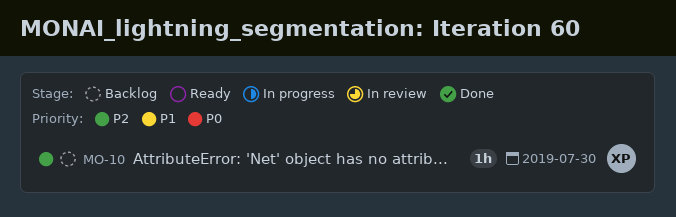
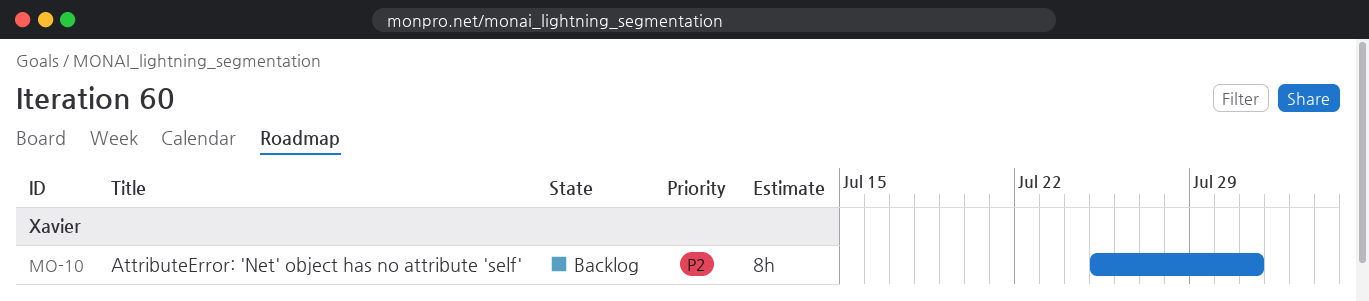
MO-10, estimate: 1h -> 8h
MO-10, due: Jul 30 -> Jul 31

